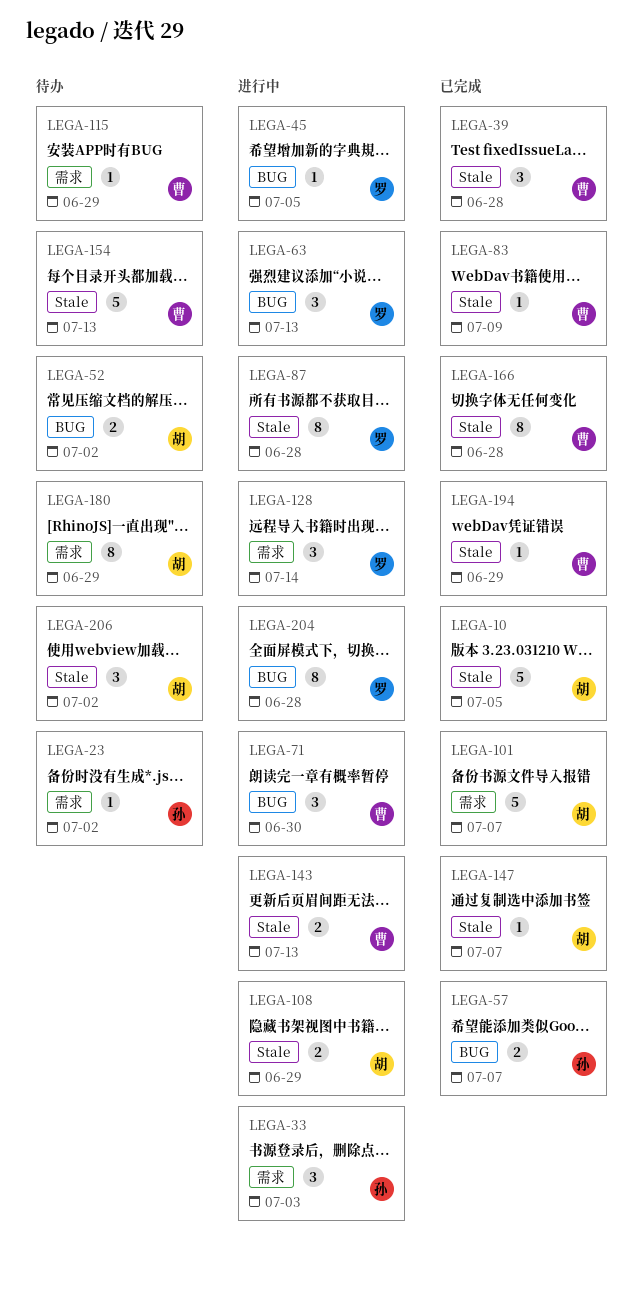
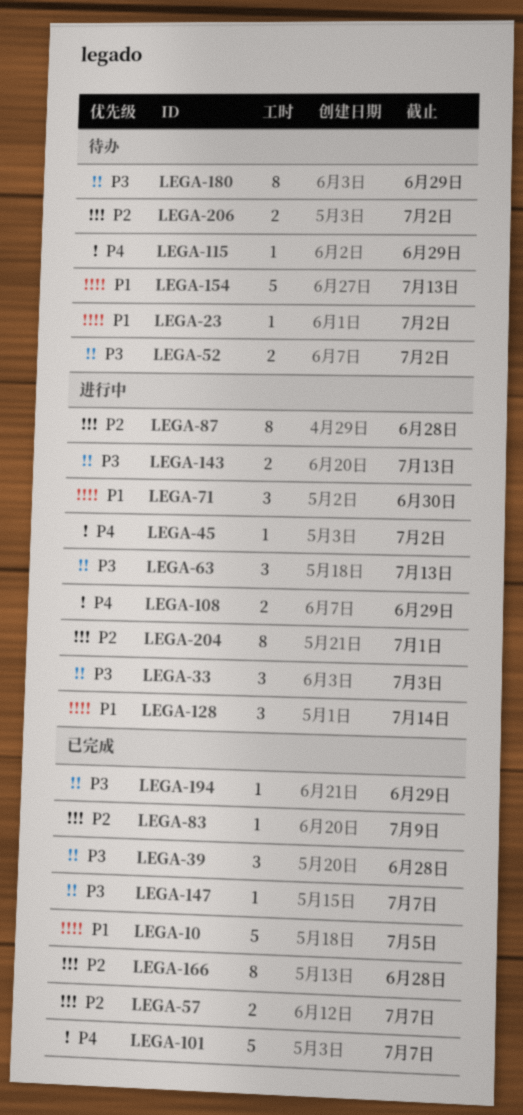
LEGA-45, due: Jul 5 -> Jul 2
LEGA-204, due: Jun 28 -> Jul 1
LEGA-206, estimate: 3 -> 2

